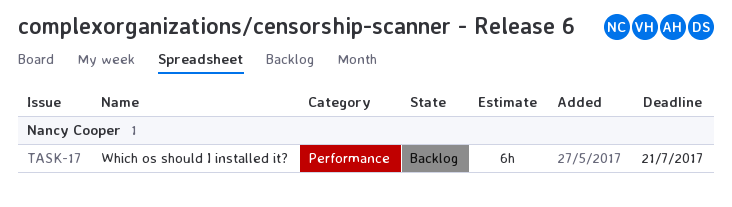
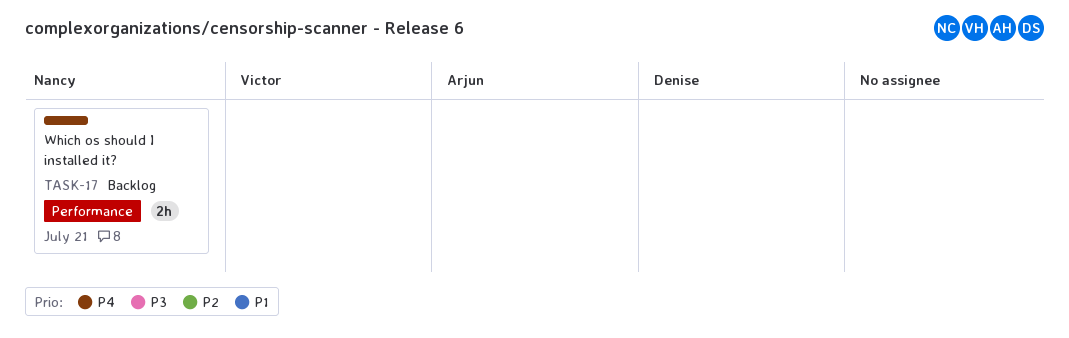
TASK-17, estimate: 6h -> 2h

